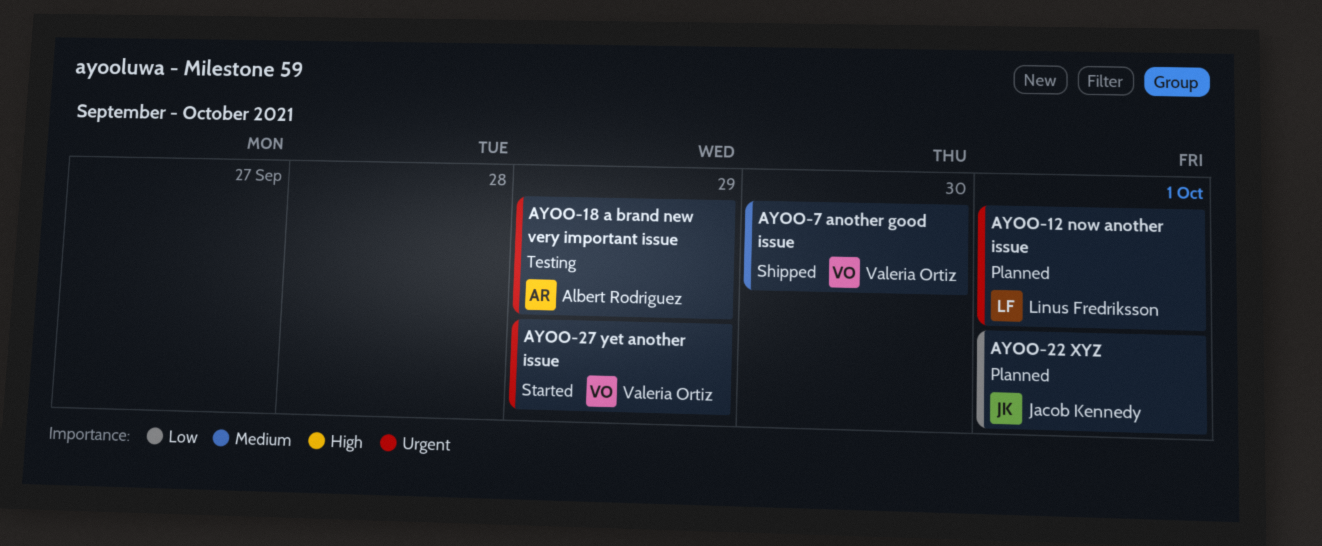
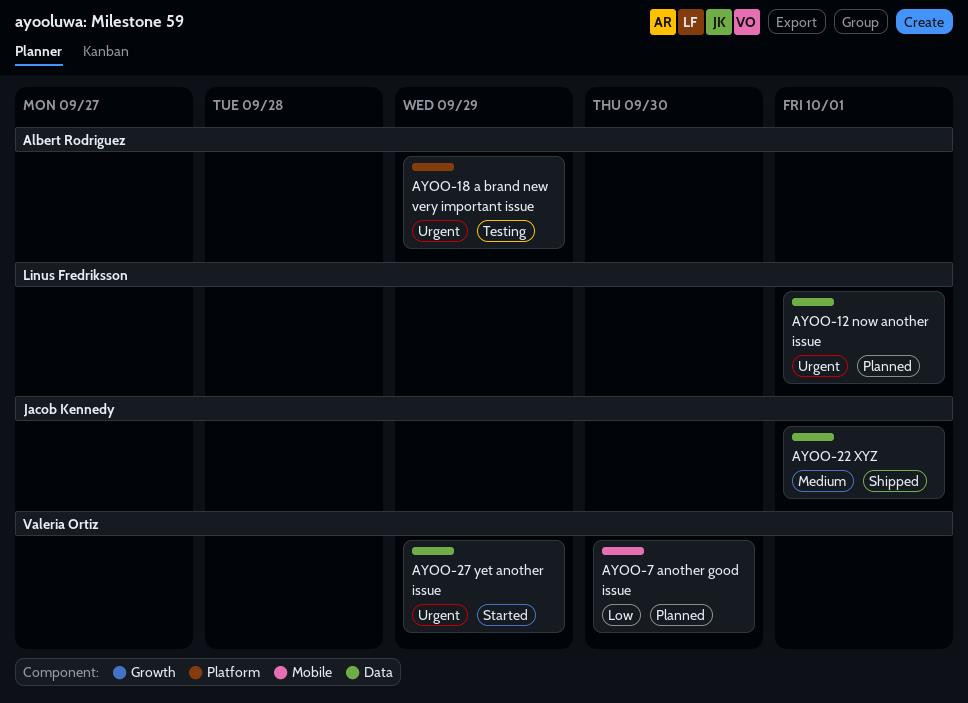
AYOO-7, status: Shipped -> Planned
AYOO-7, priority: Medium -> Low
AYOO-22, status: Planned -> Shipped
AYOO-22, priority: Low -> Medium

